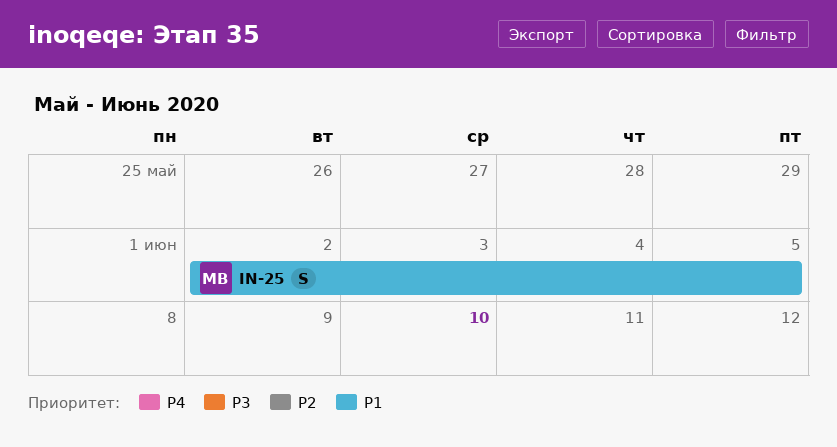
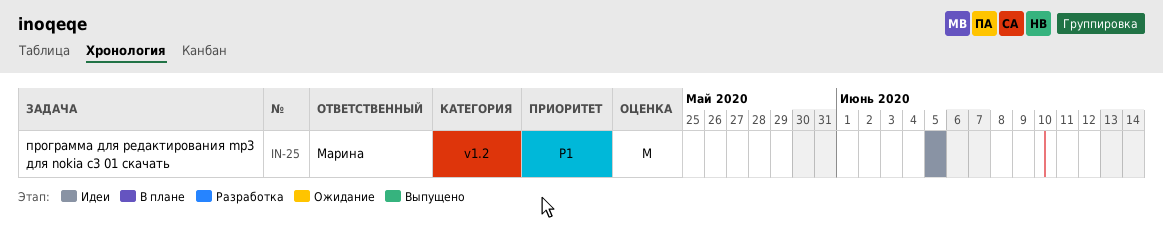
IN-25, estimate: S -> M
IN-25, start: Jun 2 -> Jun 5

